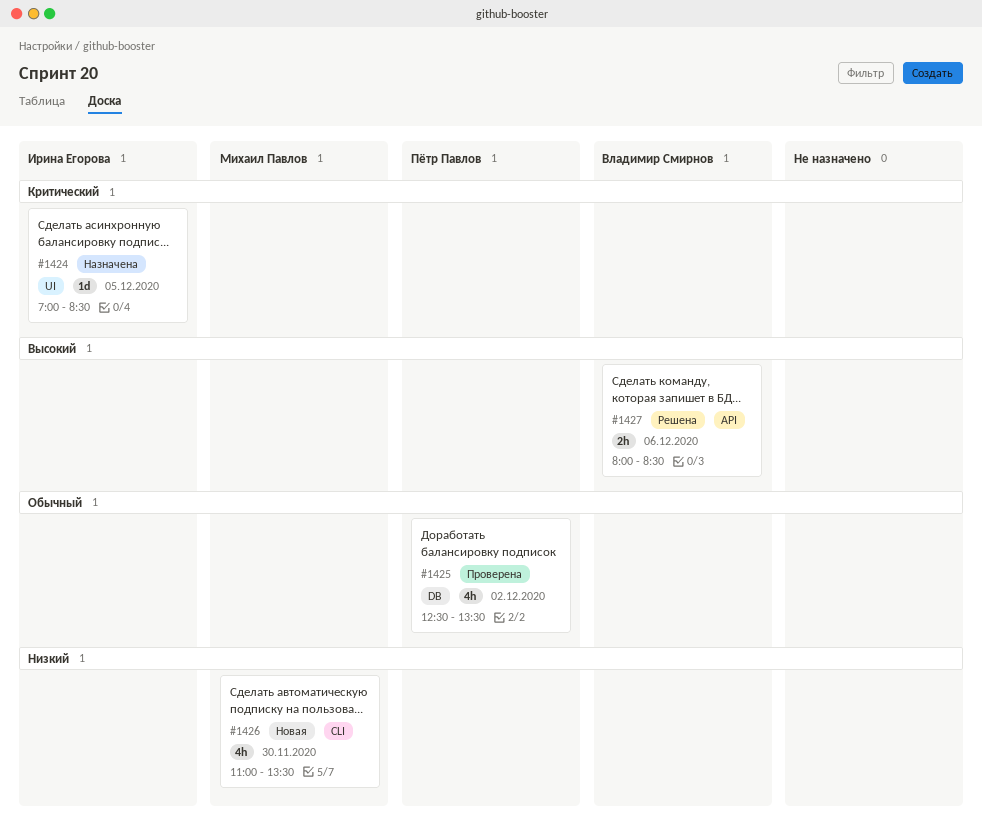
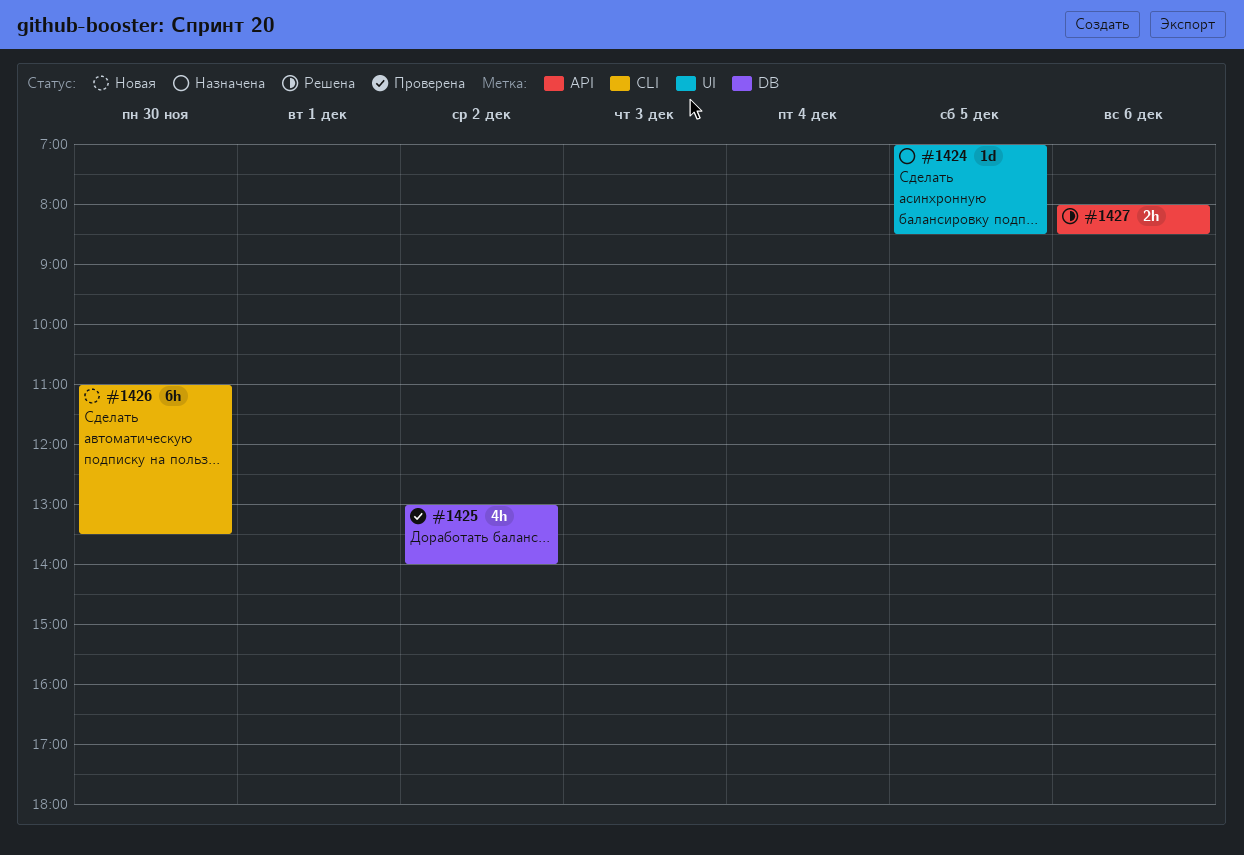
#1425, begins: 12:30 -> 13:00
#1425, ends: 13:30 -> 14:00
#1426, estimate: 4h -> 6h

